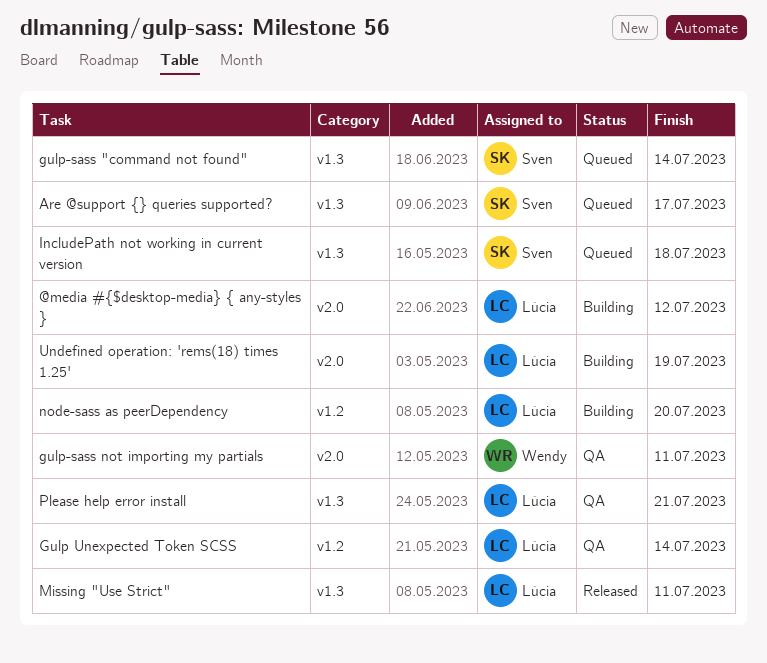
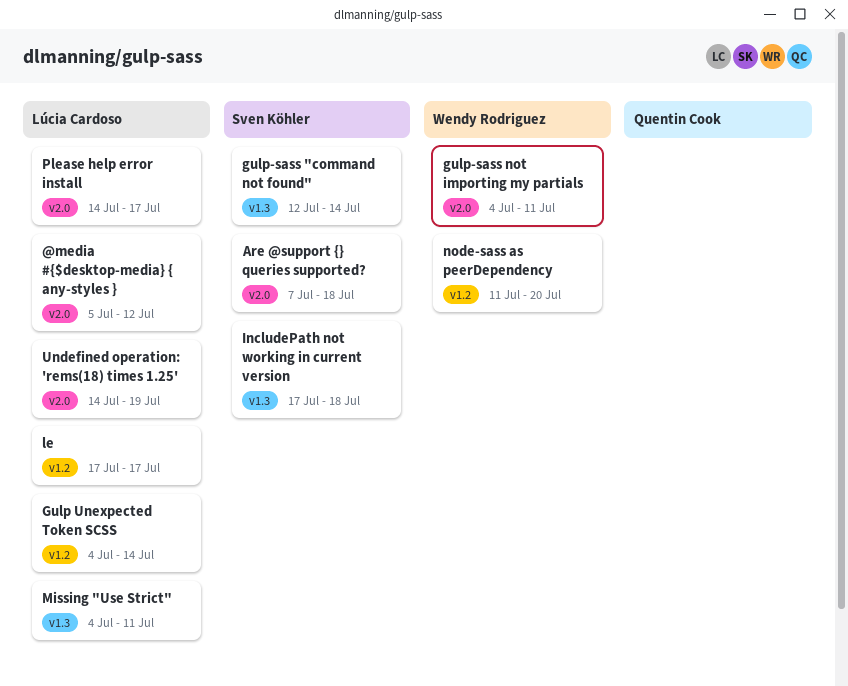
Are @support {} queries supported?, label: v1.3 -> v2.0
Are @support {} queries supported?, due: Jul 17 -> Jul 18
le: none -> present
node-sass as peerDependency, owner: Lúcia Cardoso -> Wendy Rodriguez
Please help error install, label: v1.3 -> v2.0
Please help error install, due: Jul 21 -> Jul 17

